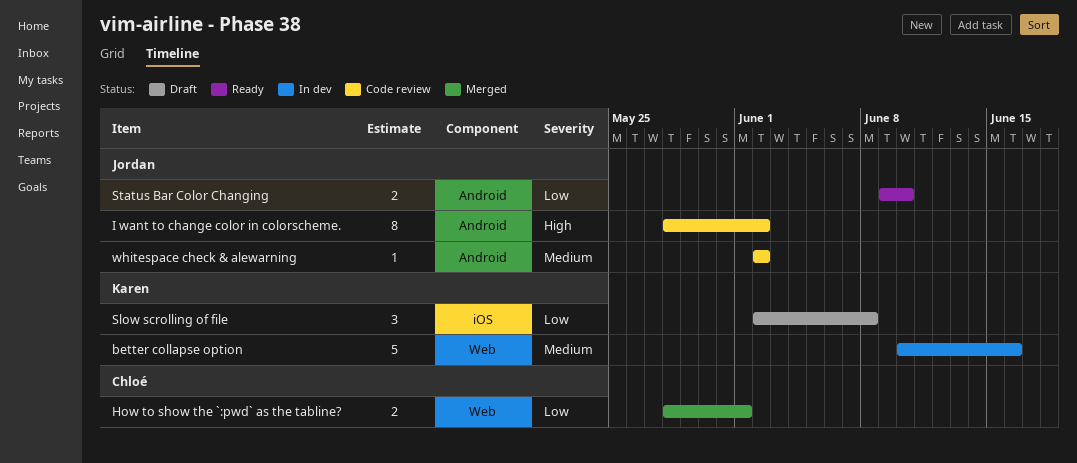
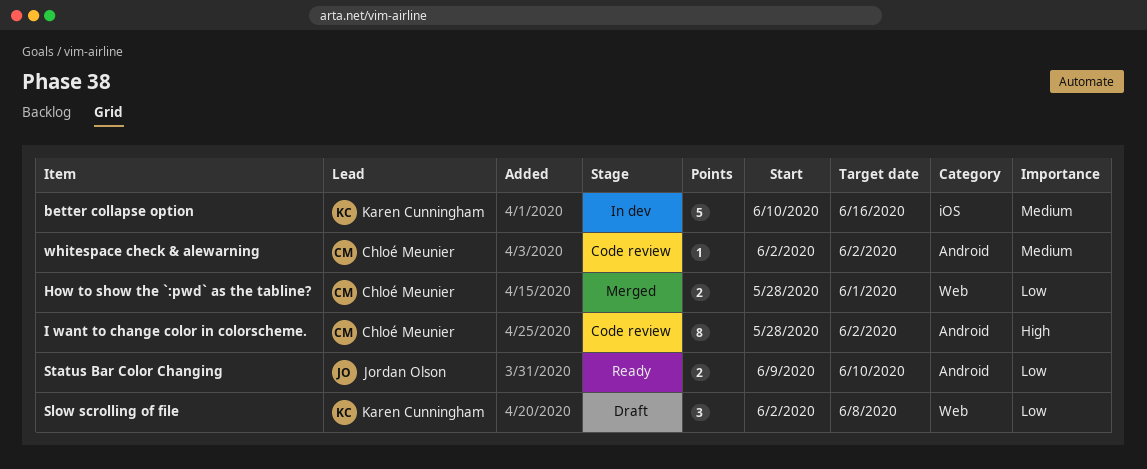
better collapse option, label: Web -> iOS
I want to change color in colorscheme., owner: Jordan Olson -> Chloé Meunier
Slow scrolling of file, label: iOS -> Web
whitespace check & alewarning, owner: Jordan Olson -> Chloé Meunier

